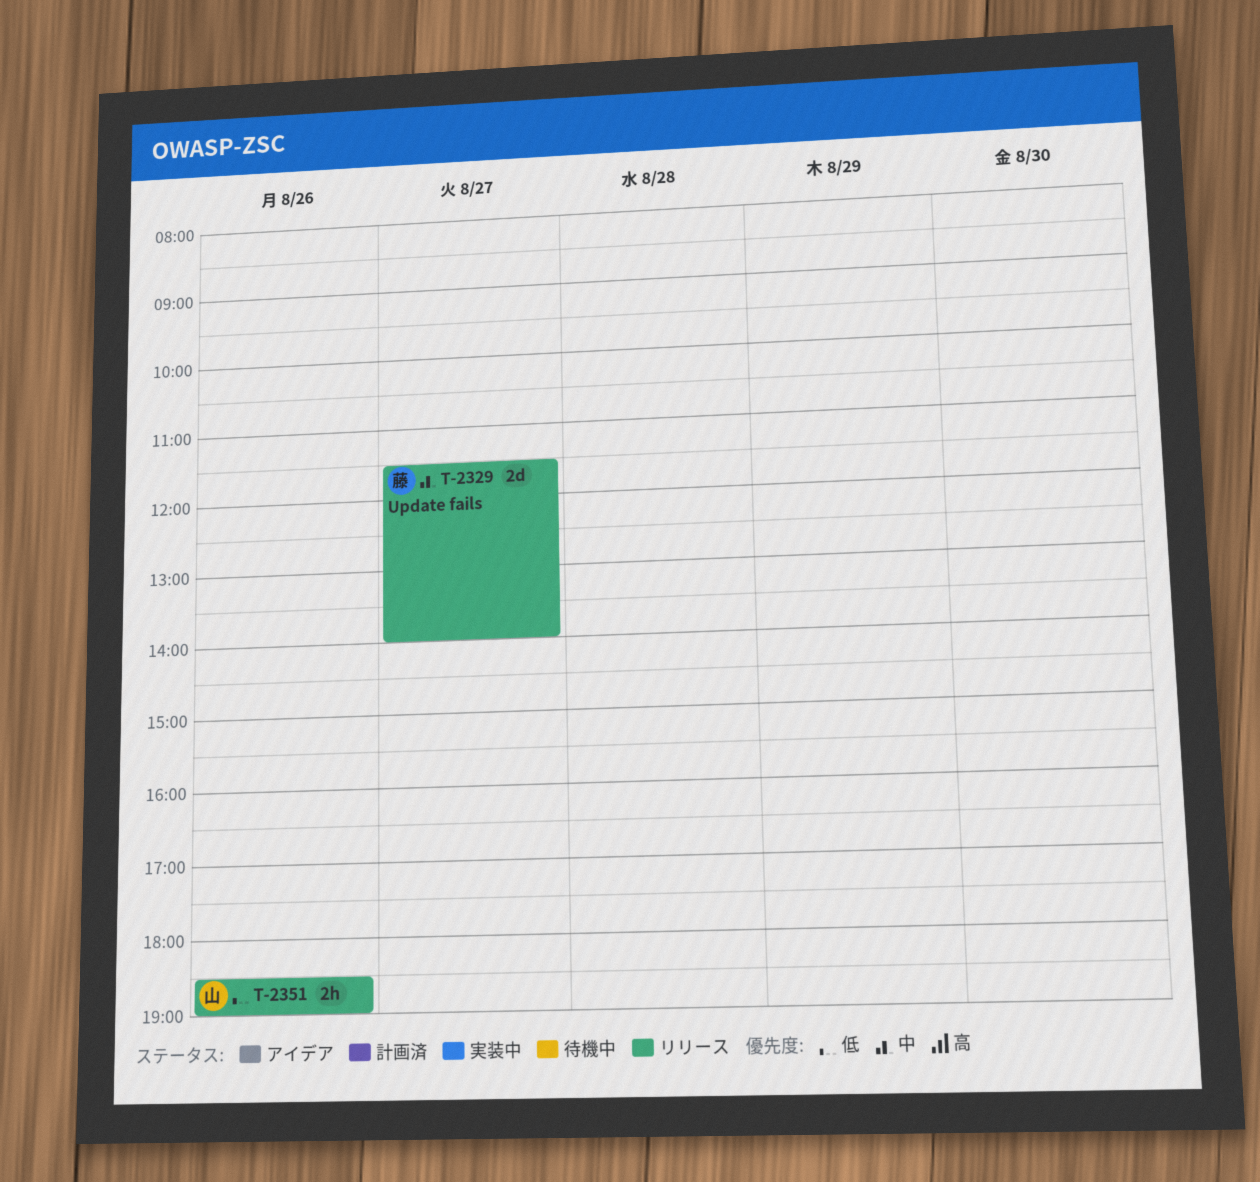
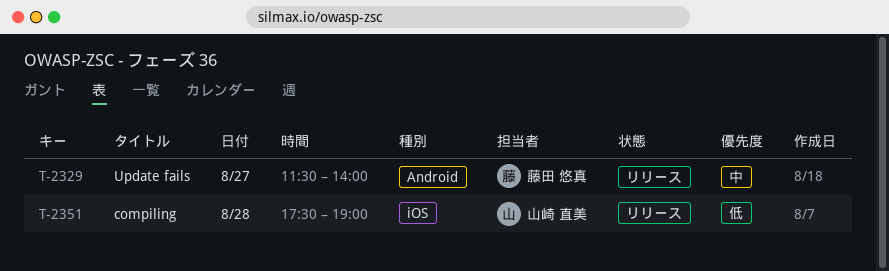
T-2351, day: Aug 26 -> Aug 28
T-2351, begins: 18:30 -> 17:30

